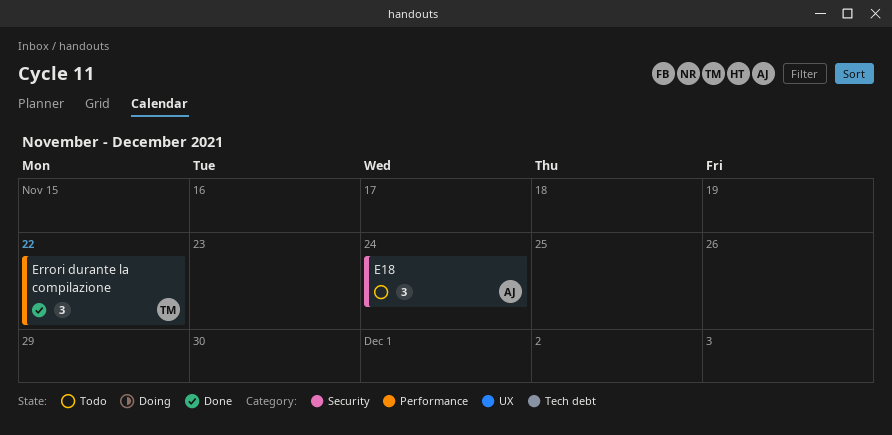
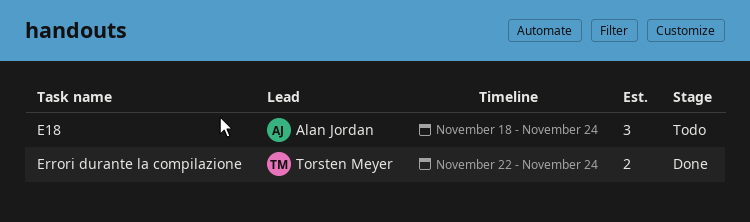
Errori durante la compilazione, estimate: 3 -> 2
Errori durante la compilazione, due: Nov 22 -> Nov 24

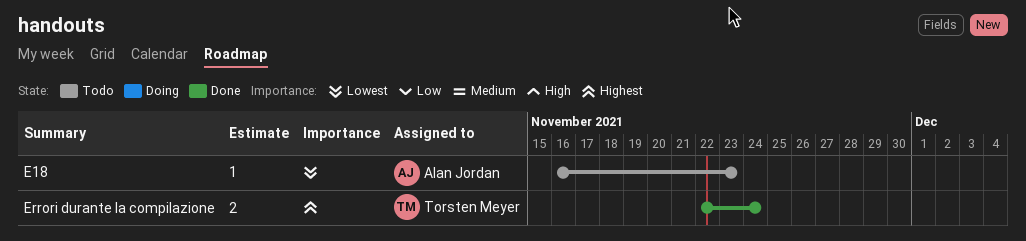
E18, estimate: 3 -> 1
E18, start: Nov 18 -> Nov 16
E18, due: Nov 24 -> Nov 23

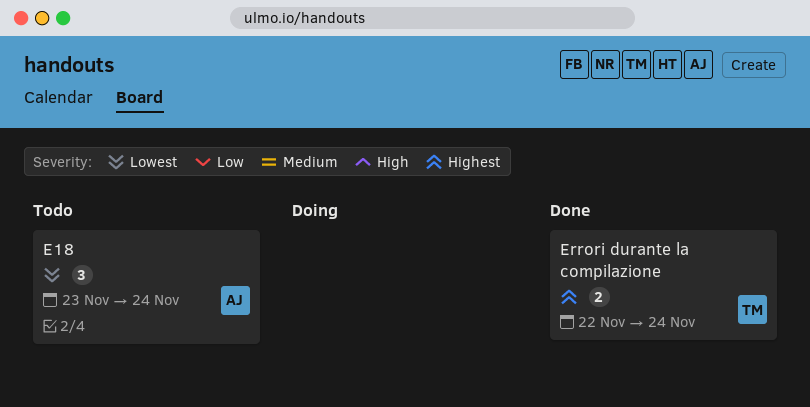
E18, estimate: 1 -> 3
E18, start: Nov 16 -> Nov 23
E18, due: Nov 23 -> Nov 24

